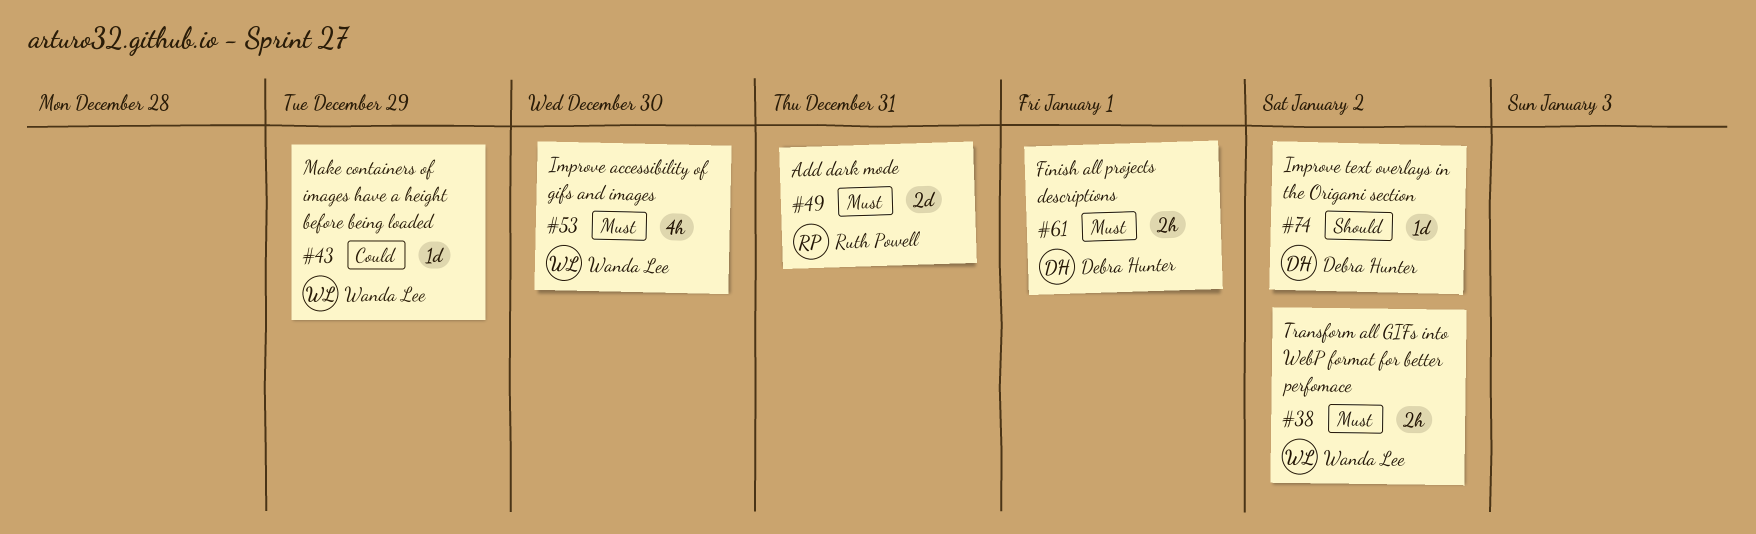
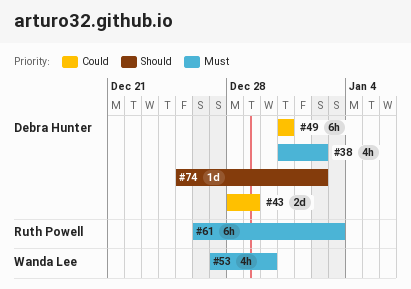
#38, owner: Wanda Lee -> Debra Hunter
#38, estimate: 2h -> 4h
#43, owner: Wanda Lee -> Debra Hunter
#43, estimate: 1d -> 2d
#49, owner: Ruth Powell -> Debra Hunter
#49, priority: Must -> Could
#49, estimate: 2d -> 6h
#61, owner: Debra Hunter -> Ruth Powell
#61, estimate: 2h -> 6h
#61, due: Jan 1 -> Jan 3

